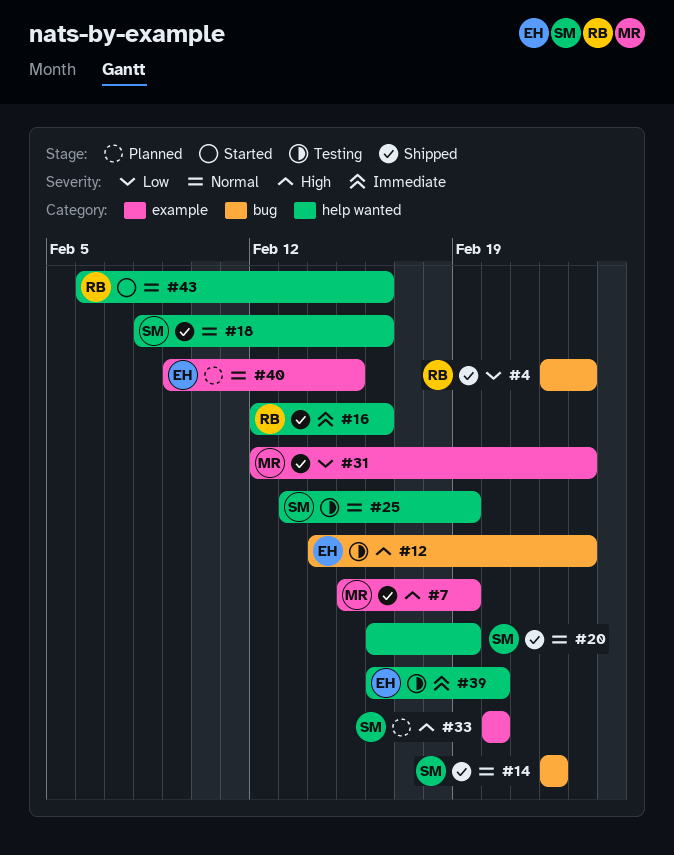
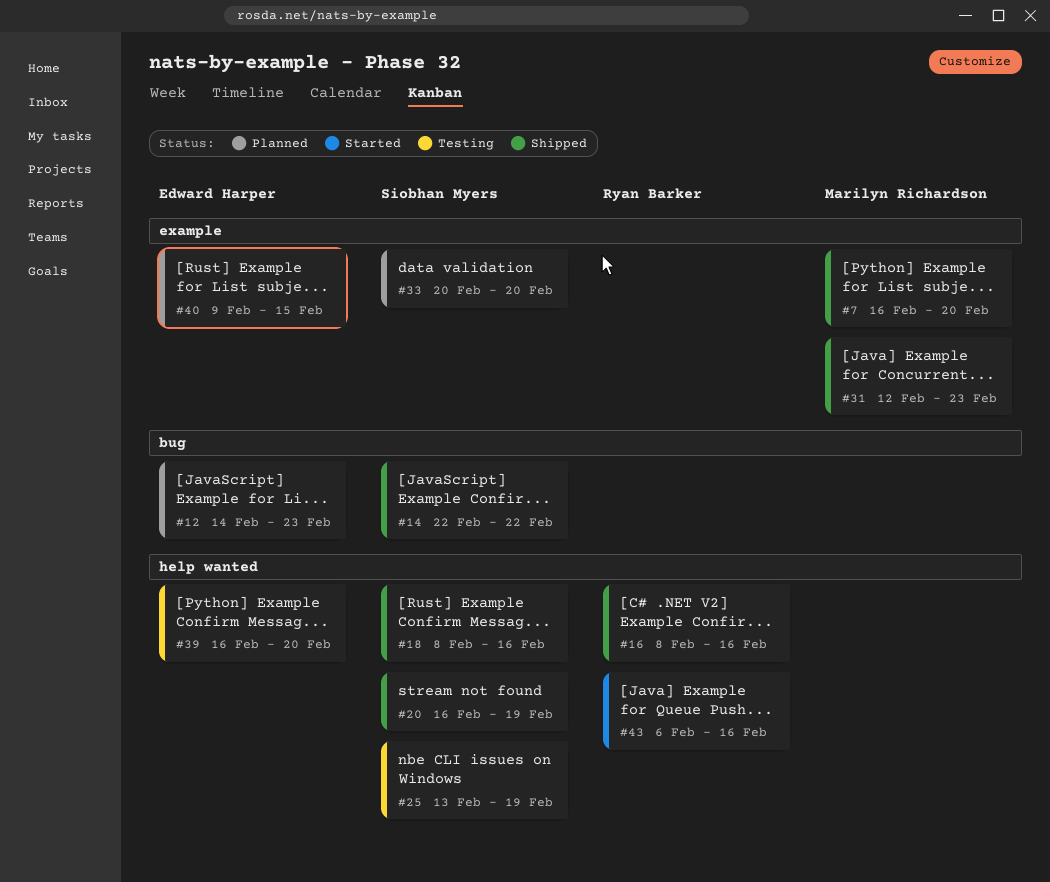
#4: present -> none
#7, start: Feb 15 -> Feb 16
#7, due: Feb 19 -> Feb 20
#12, status: Testing -> Planned
#16, start: Feb 12 -> Feb 8

